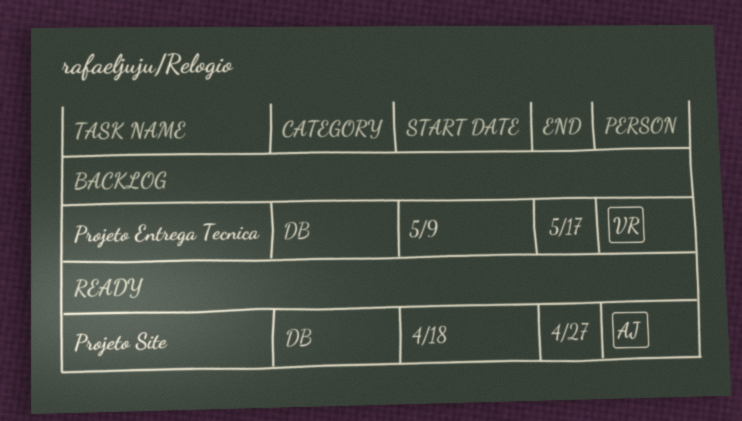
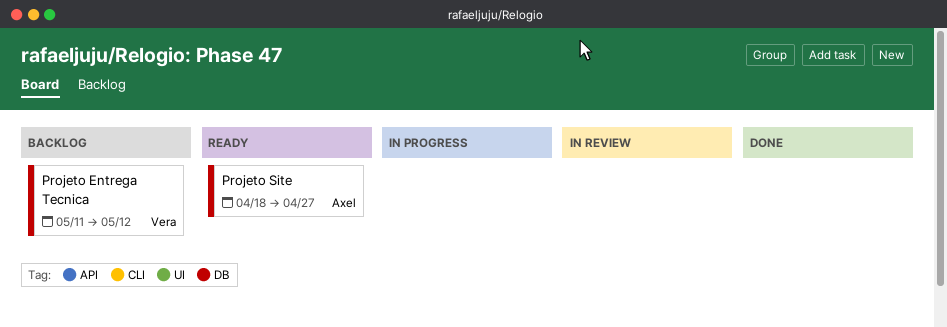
Projeto Entrega Tecnica, start: May 9 -> May 11
Projeto Entrega Tecnica, due: May 17 -> May 12

